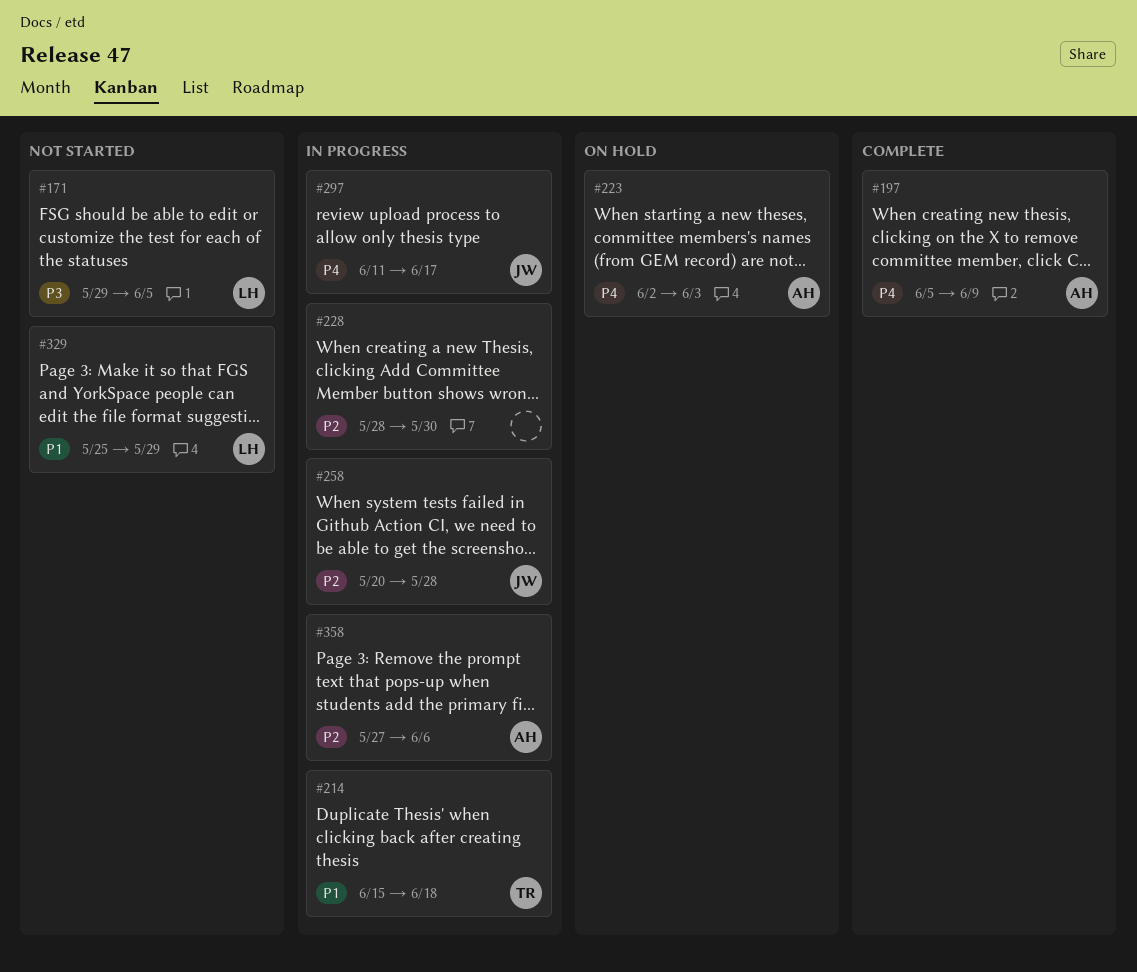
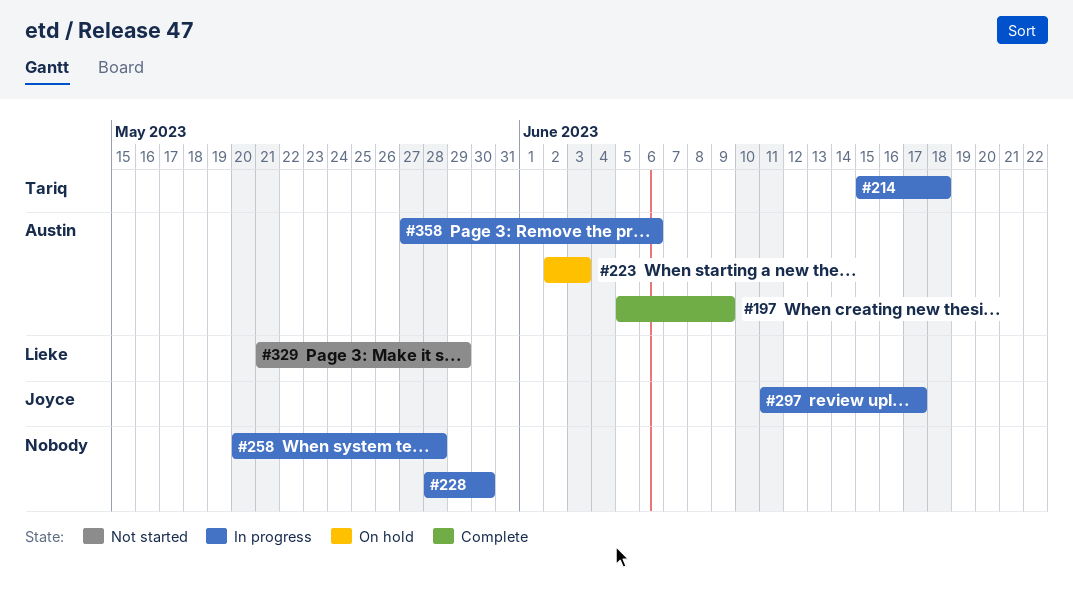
#171: present -> none
#258, owner: Joyce -> none
#329, start: May 25 -> May 21

